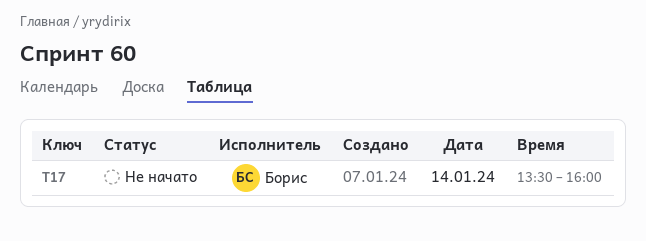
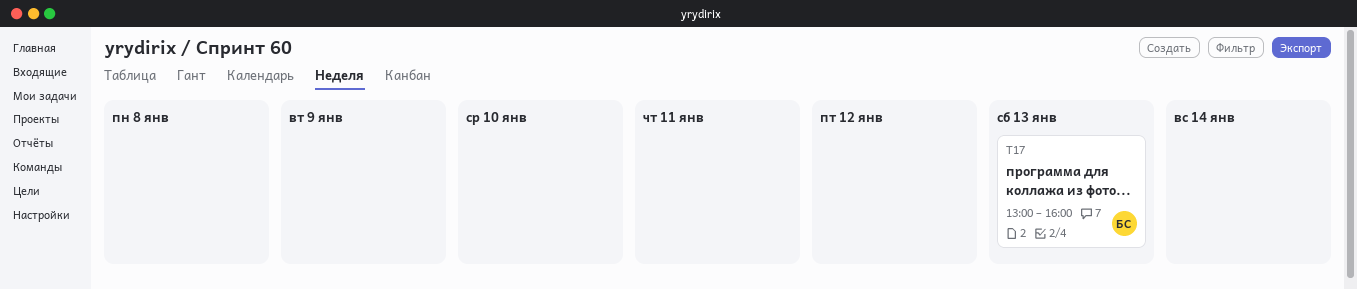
T17, day: Jan 14 -> Jan 13
T17, begins: 13:30 -> 13:00

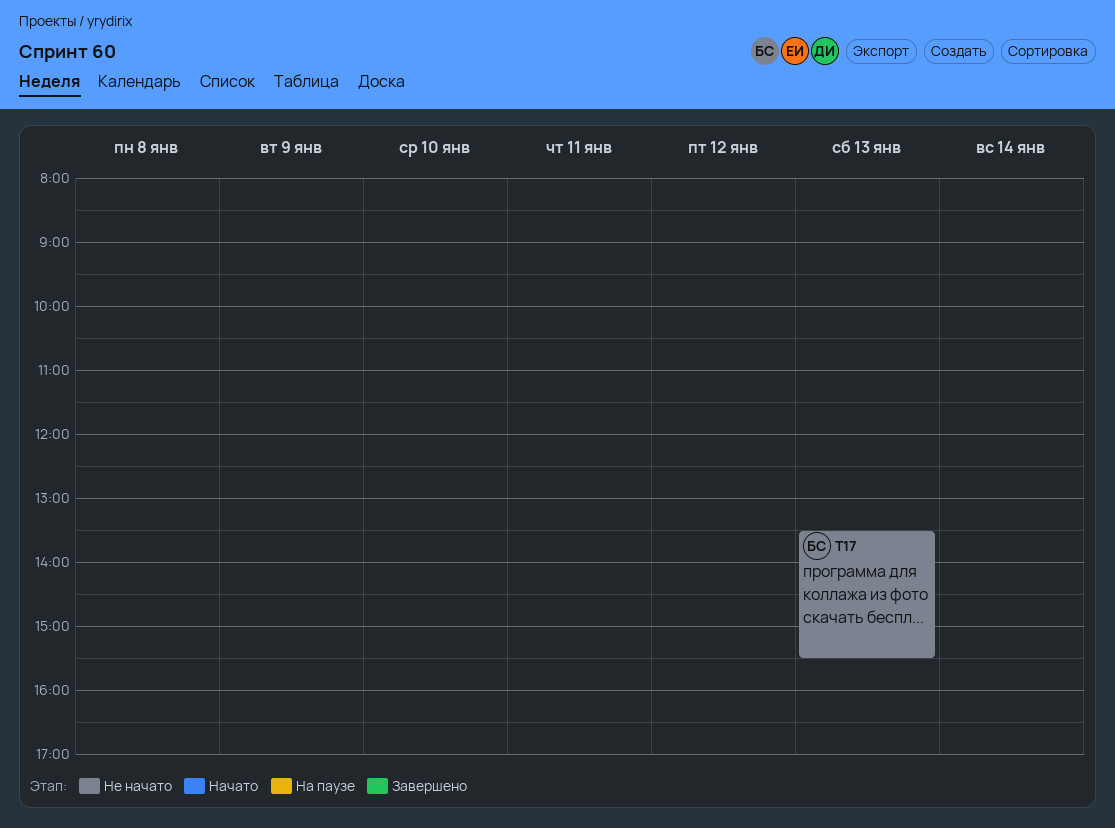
T17, begins: 13:00 -> 13:30
T17, ends: 16:00 -> 15:30

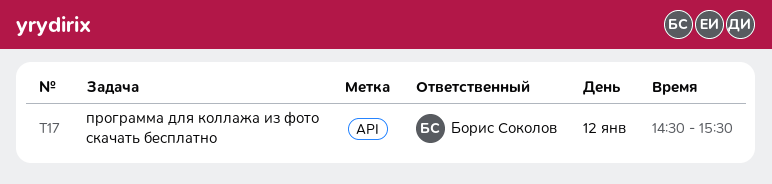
T17, day: Jan 13 -> Jan 12
T17, begins: 13:30 -> 14:30

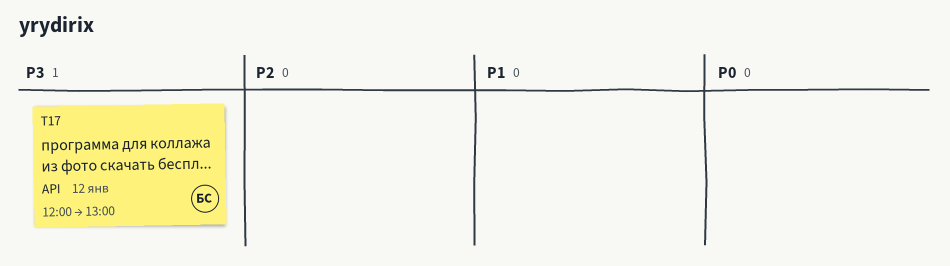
T17, begins: 14:30 -> 12:00
T17, ends: 15:30 -> 13:00

